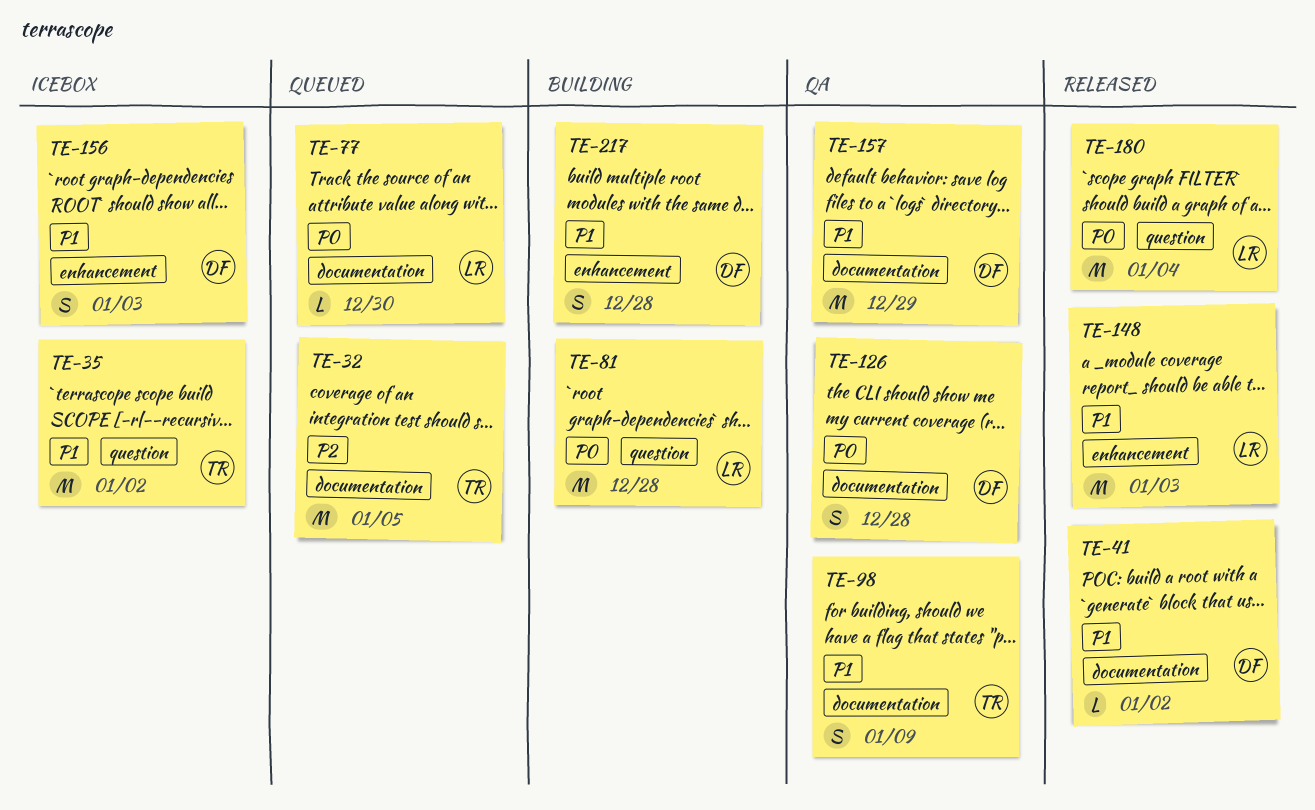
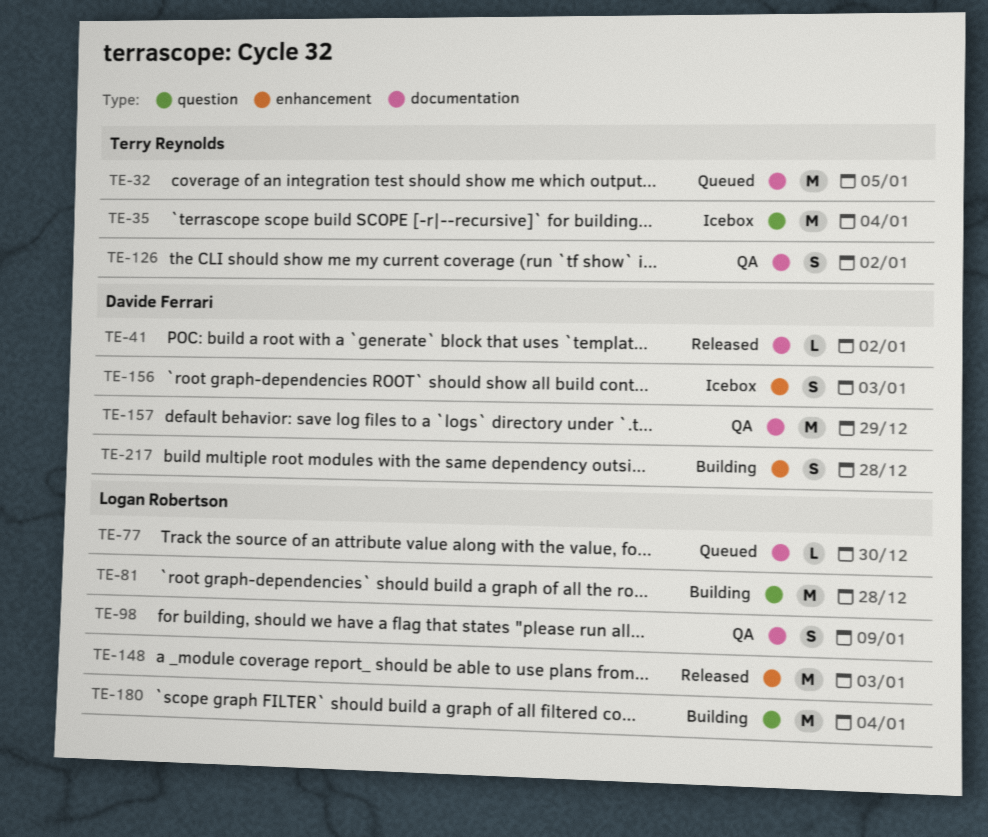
TE-35, due: Jan 2 -> Jan 4
TE-98, owner: Terry Reynolds -> Logan Robertson
TE-126, owner: Davide Ferrari -> Terry Reynolds
TE-126, due: Dec 28 -> Jan 2
TE-180, status: Released -> Building

